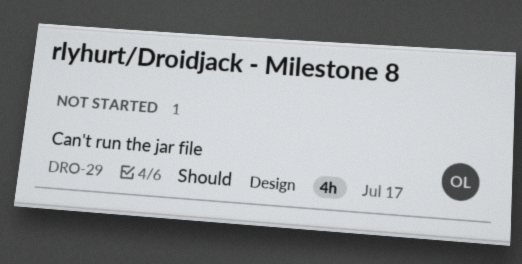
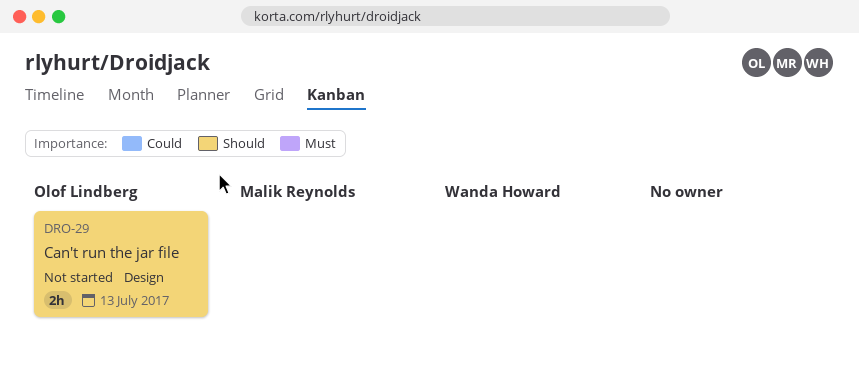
DRO-29, estimate: 4h -> 2h
DRO-29, due: Jul 17 -> Jul 13

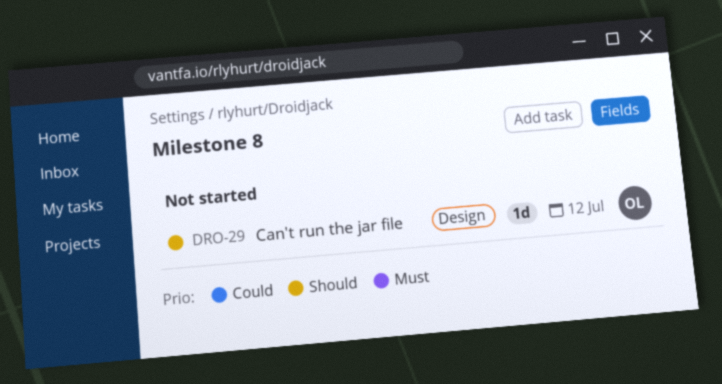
DRO-29, estimate: 2h -> 1d
DRO-29, due: Jul 13 -> Jul 12

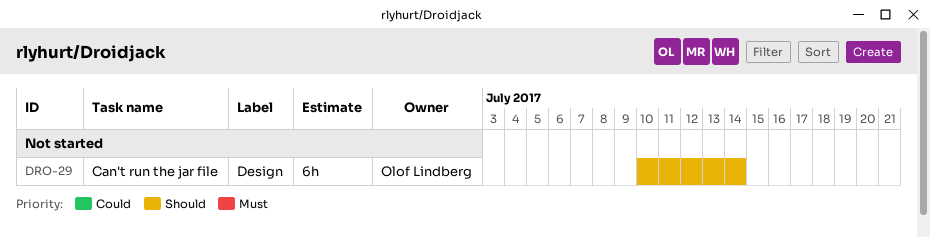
DRO-29, estimate: 1d -> 6h
DRO-29, due: Jul 12 -> Jul 14

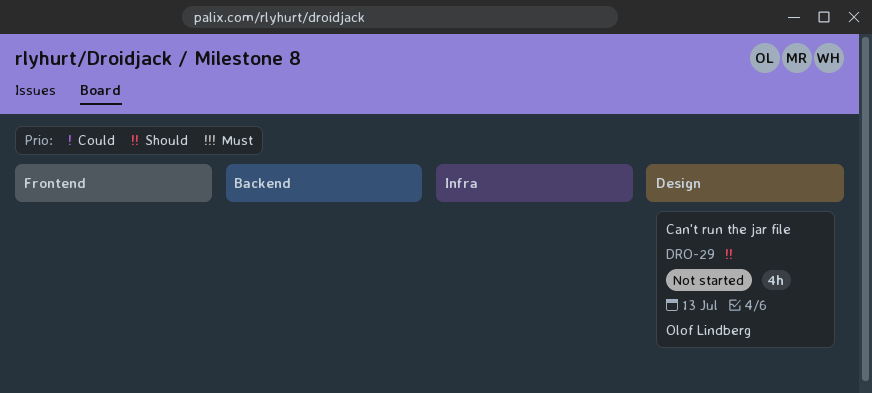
DRO-29, estimate: 6h -> 4h
DRO-29, due: Jul 14 -> Jul 13

